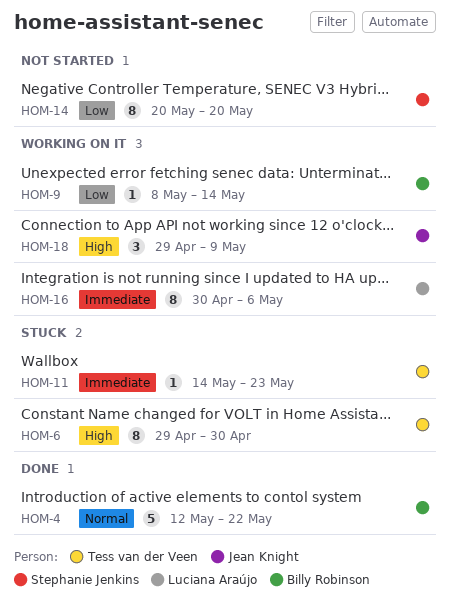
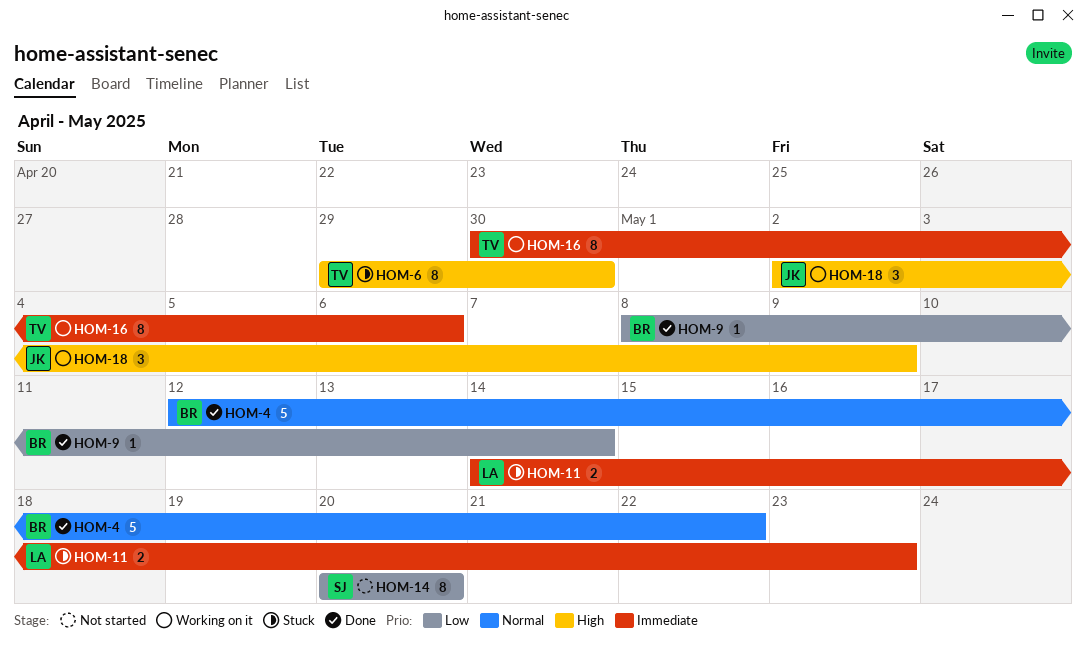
HOM-9, status: Working on it -> Done
HOM-11, owner: Tess van der Veen -> Luciana Araújo
HOM-11, estimate: 1 -> 2
HOM-16, owner: Luciana Araújo -> Tess van der Veen
HOM-18, start: Apr 29 -> May 2

